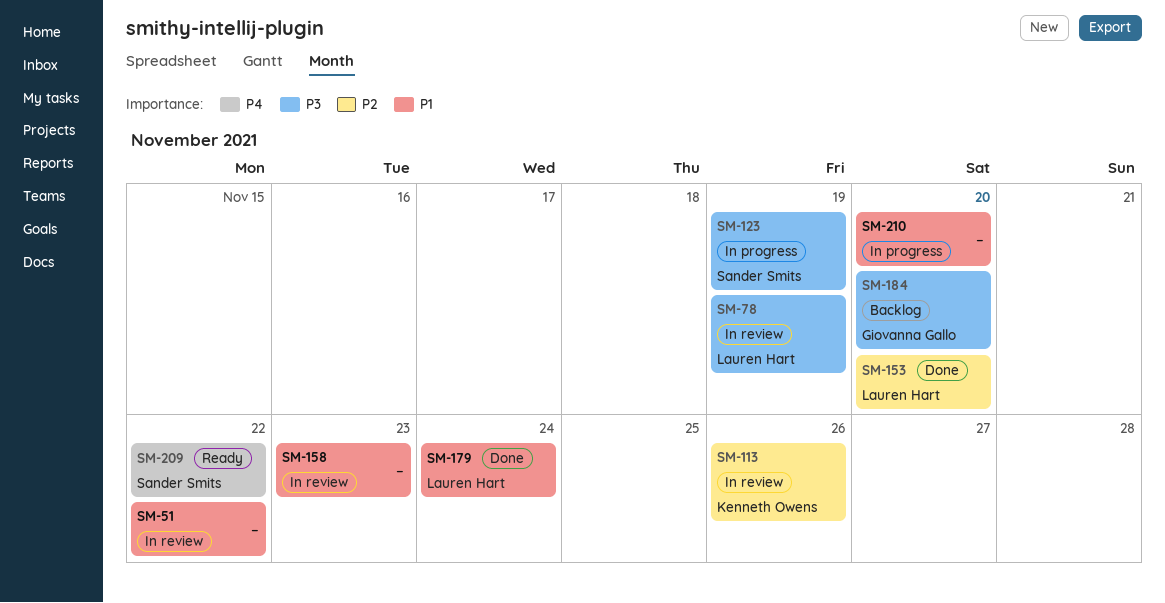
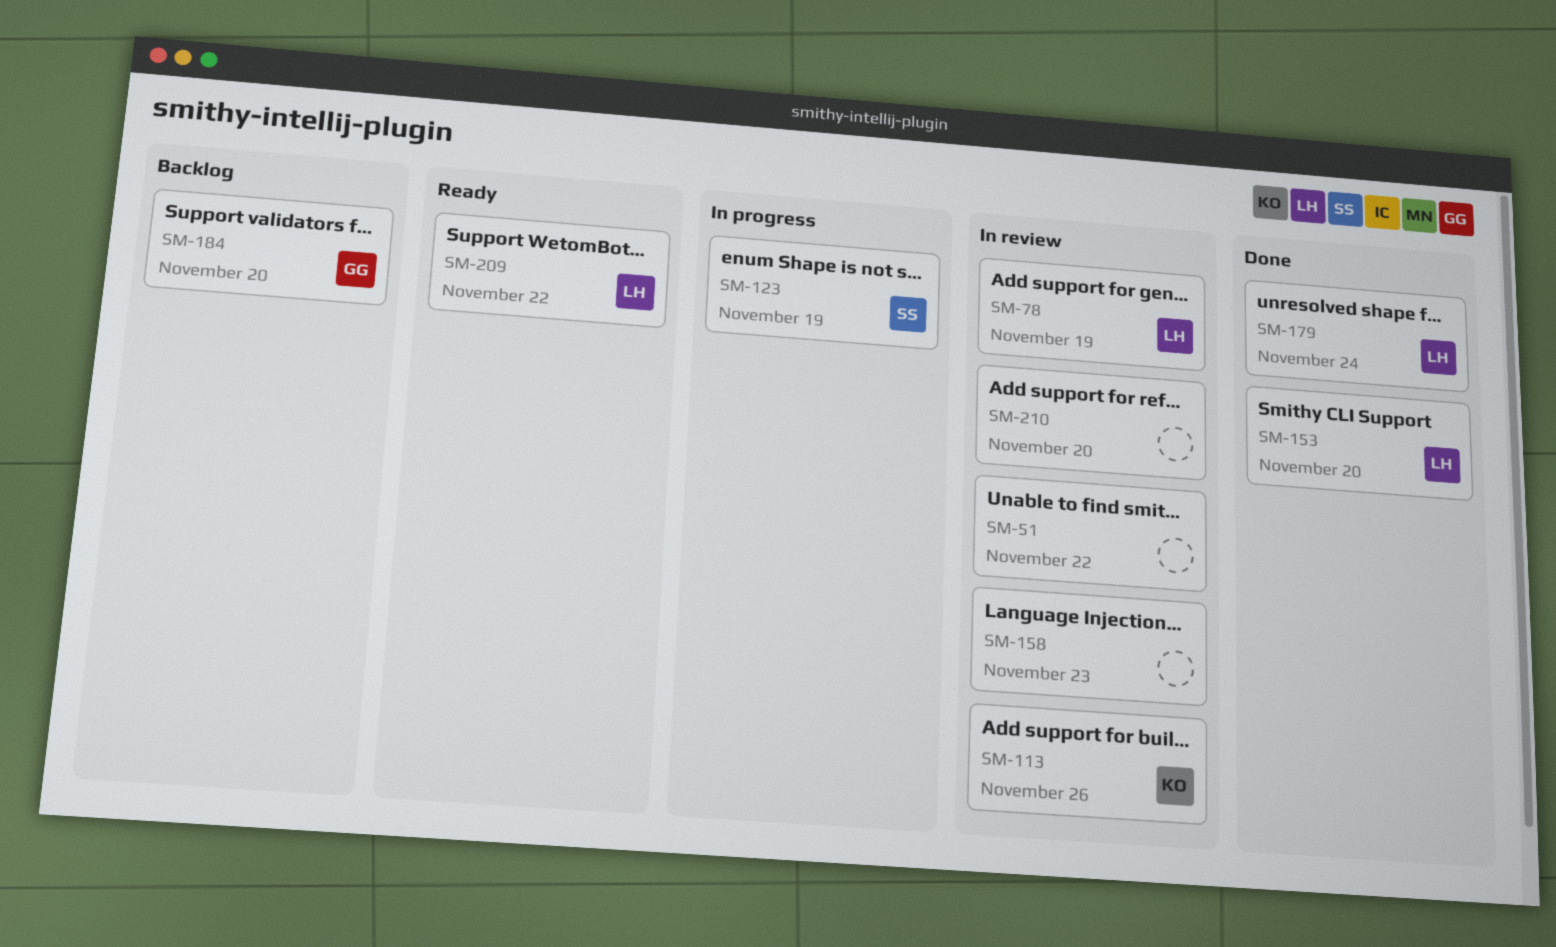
SM-209, owner: Sander Smits -> Lauren Hart
SM-210, status: In progress -> In review

